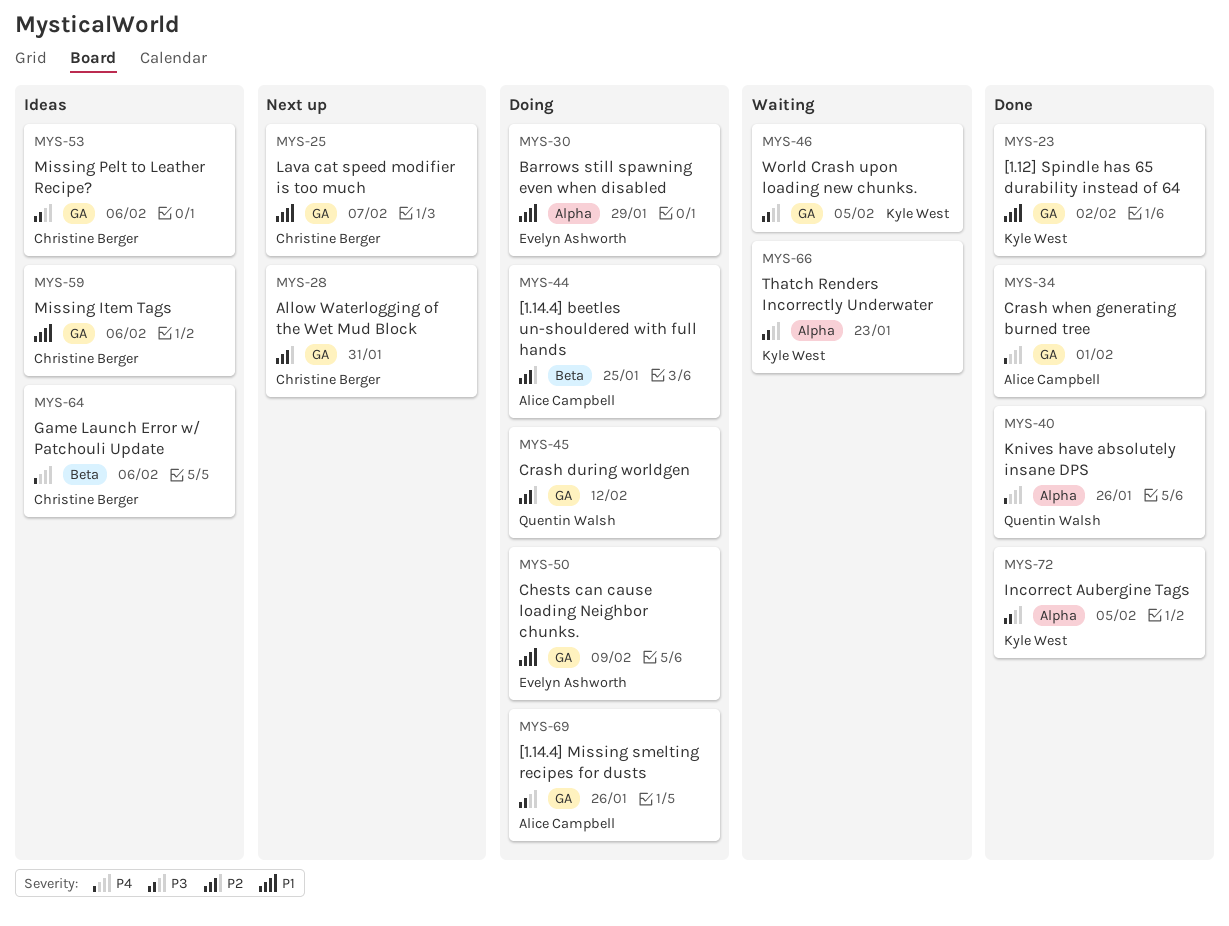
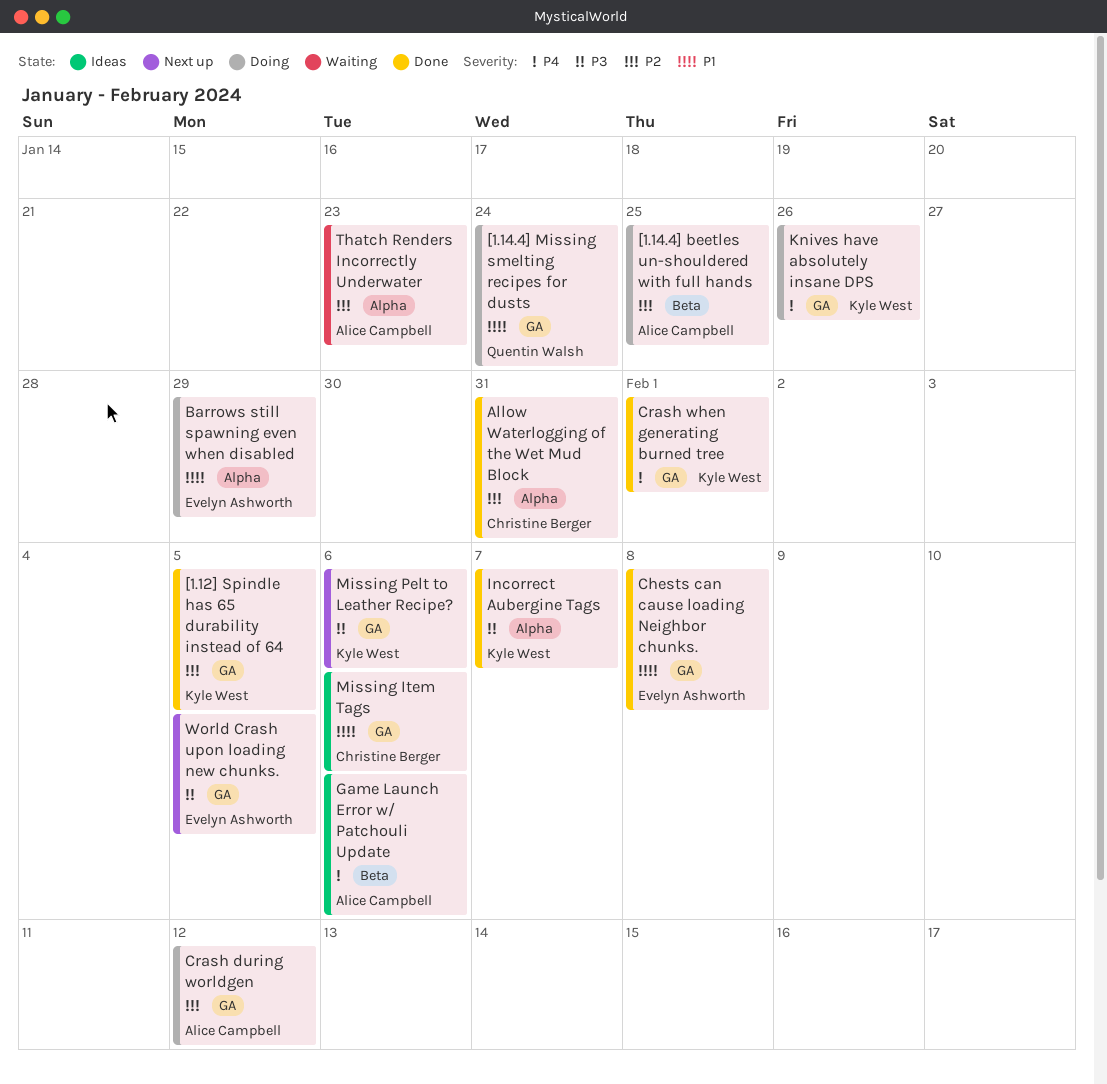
[1.12] Spindle has 65 durability instead of 64, priority: P1 -> P2
[1.12] Spindle has 65 durability instead of 64, due: Feb 2 -> Feb 5
[1.14.4] Missing smelting recipes for dusts, owner: Alice Campbell -> Quentin Walsh
[1.14.4] Missing smelting recipes for dusts, priority: P3 -> P1
[1.14.4] Missing smelting recipes for dusts, due: Jan 26 -> Jan 24
Allow Waterlogging of the Wet Mud Block, status: Next up -> Done
Allow Waterlogging of the Wet Mud Block, label: GA -> Alpha
Chests can cause loading Neighbor chunks., status: Doing -> Done
Chests can cause loading Neighbor chunks., due: Feb 9 -> Feb 8
Crash during worldgen, owner: Quentin Walsh -> Alice Campbell
Crash when generating burned tree, owner: Alice Campbell -> Kyle West
Game Launch Error w/ Patchouli Update, owner: Christine Berger -> Alice Campbell
Incorrect Aubergine Tags, due: Feb 5 -> Feb 7
Knives have absolutely insane DPS, status: Done -> Doing
Knives have absolutely insane DPS, owner: Quentin Walsh -> Kyle West
Knives have absolutely insane DPS, label: Alpha -> GA
Lava cat speed modifier is too much: present -> none
Missing Pelt to Leather Recipe?, status: Ideas -> Next up
Missing Pelt to Leather Recipe?, owner: Christine Berger -> Kyle West
Thatch Renders Incorrectly Underwater, owner: Kyle West -> Alice Campbell
Thatch Renders Incorrectly Underwater, priority: P3 -> P2
World Crash upon loading new chunks., status: Waiting -> Next up
World Crash upon loading new chunks., owner: Kyle West -> Evelyn Ashworth

